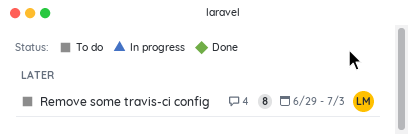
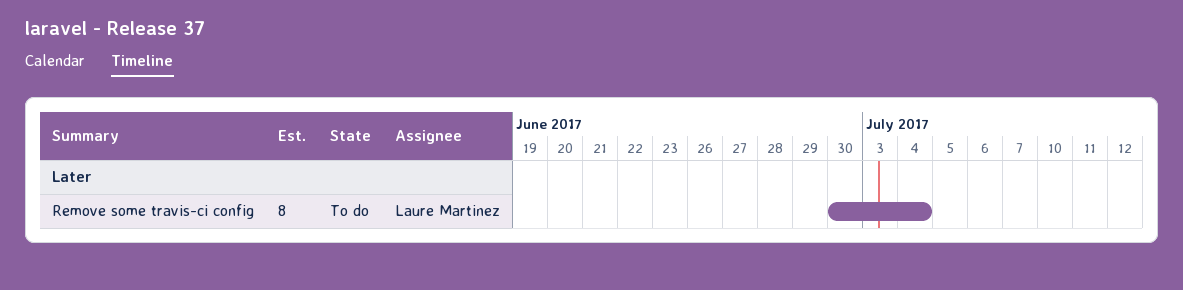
Remove some travis-ci config, start: Jun 29 -> Jun 30
Remove some travis-ci config, due: Jul 3 -> Jul 4

